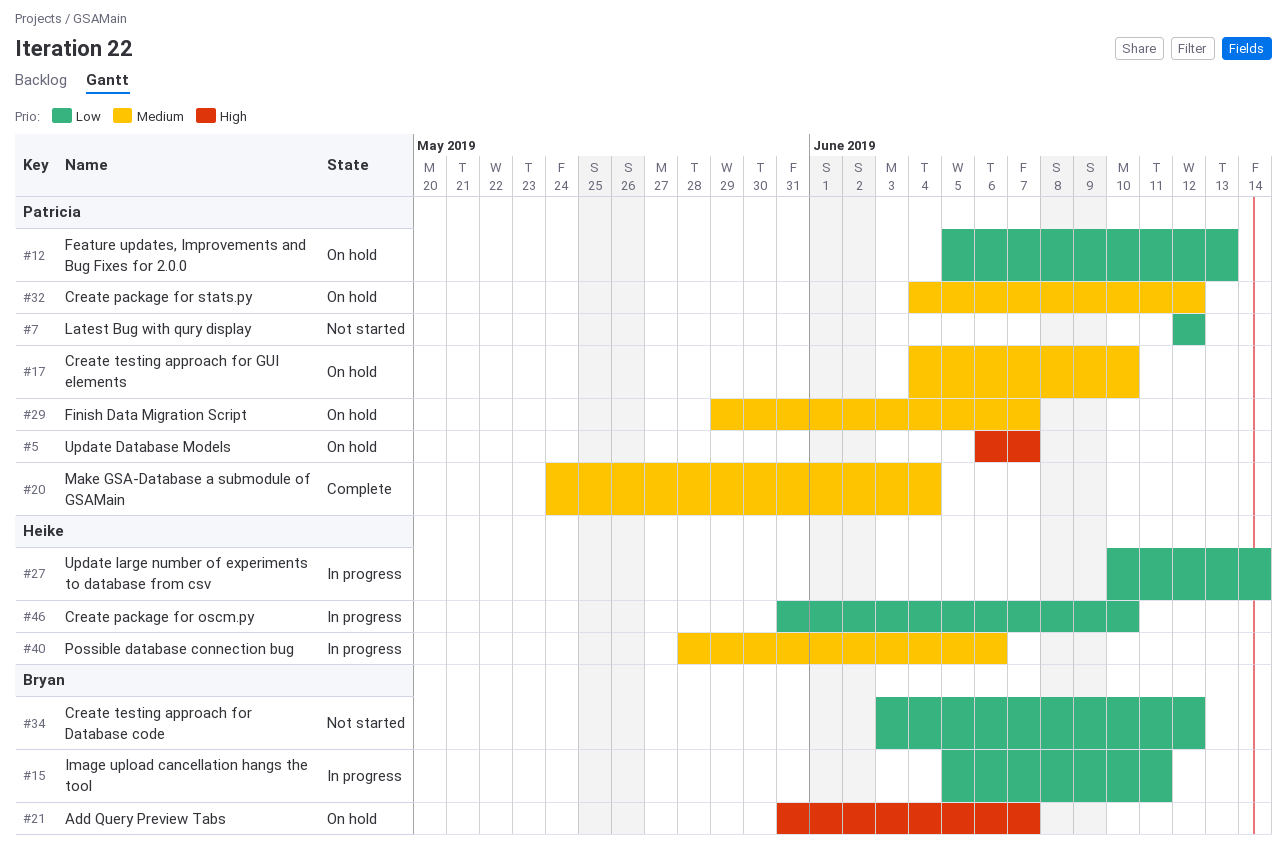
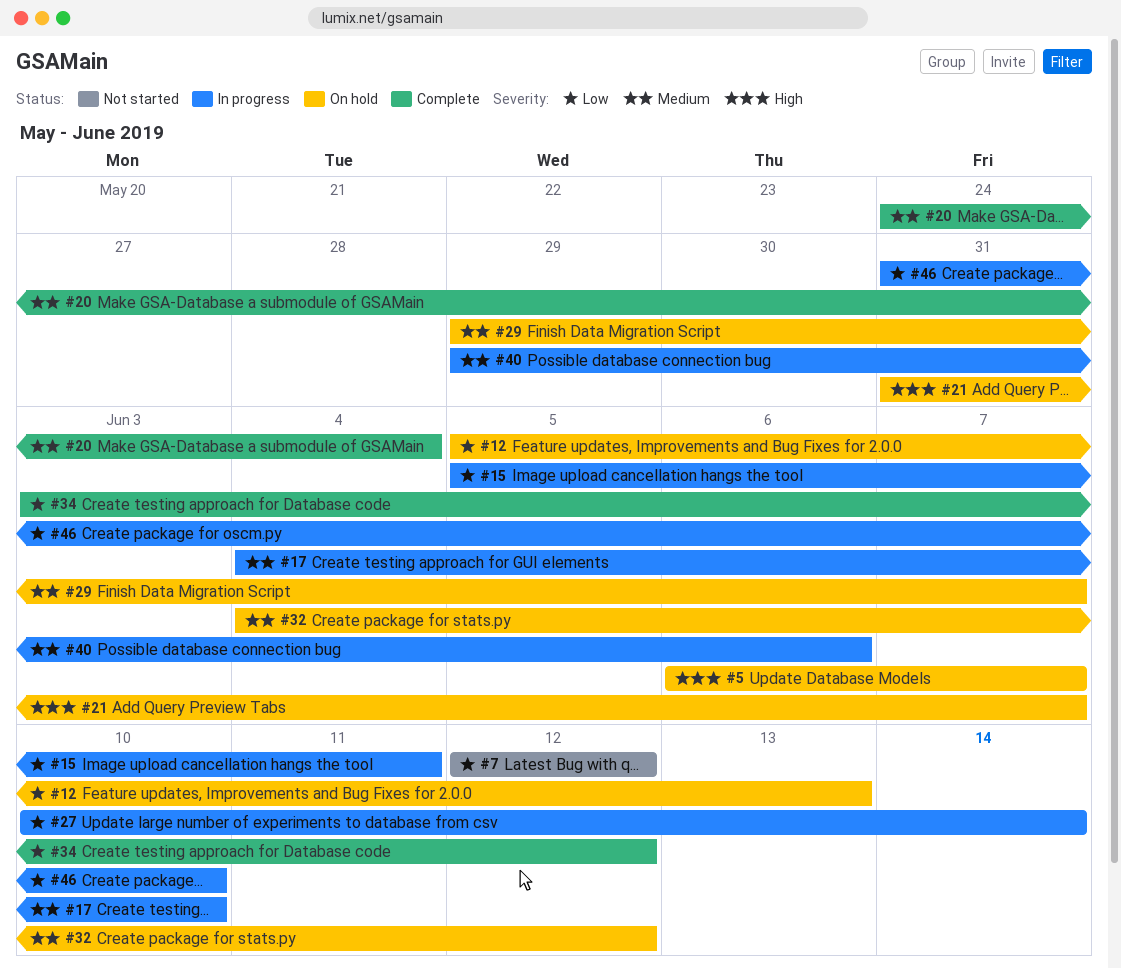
#17, status: On hold -> In progress
#34, status: Not started -> Complete
#40, start: May 28 -> May 29

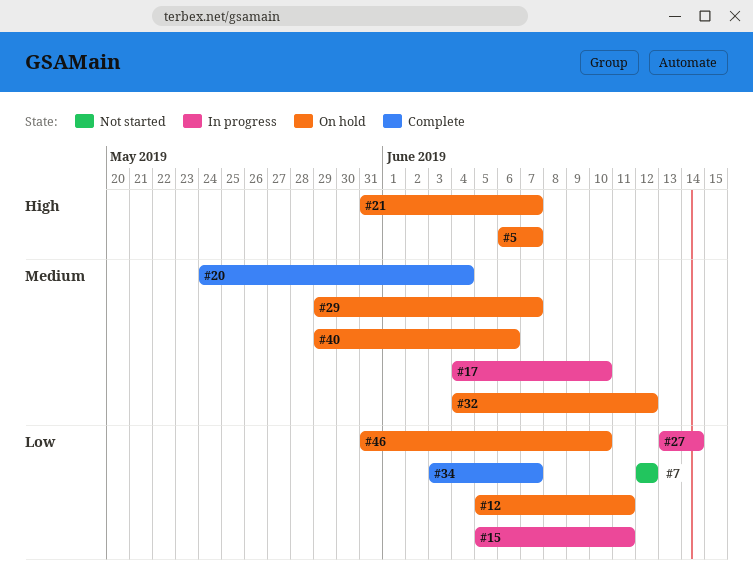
#12, due: Jun 13 -> Jun 11
#27, start: Jun 10 -> Jun 13
#34, due: Jun 12 -> Jun 7
#40, status: In progress -> On hold
#46, status: In progress -> On hold

